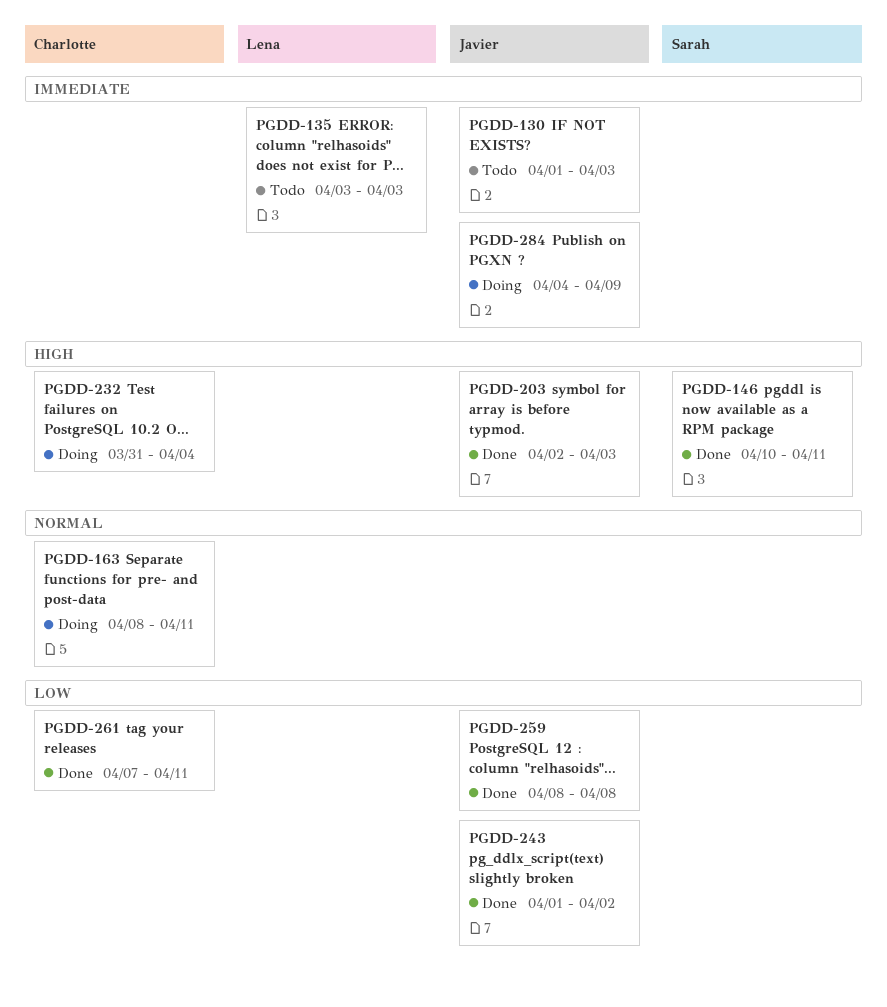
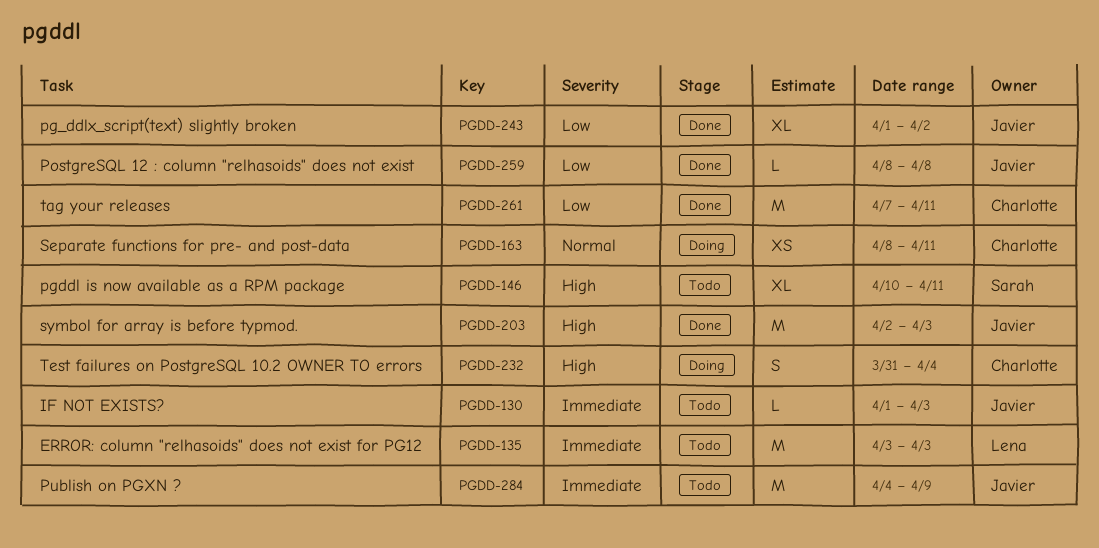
PGDD-146, status: Done -> Todo
PGDD-284, status: Doing -> Todo

